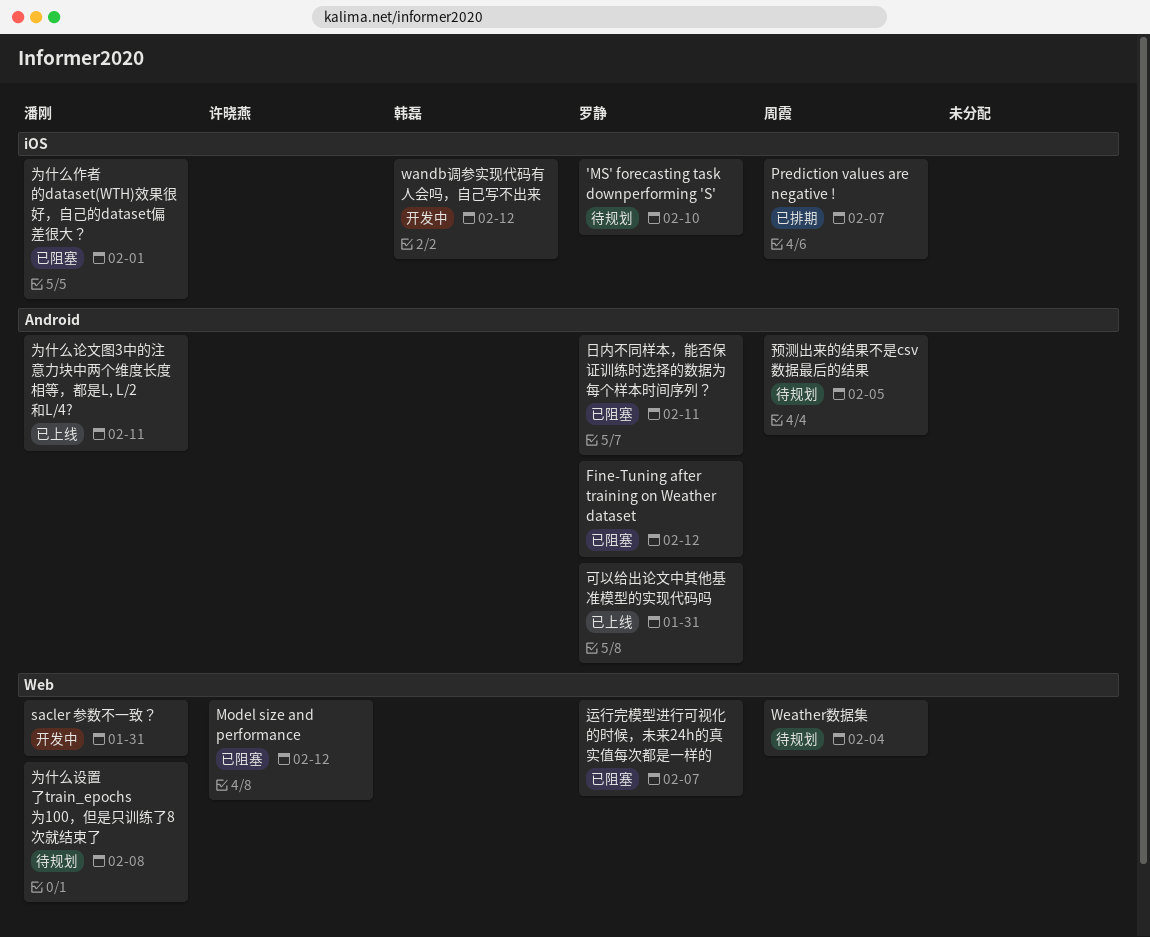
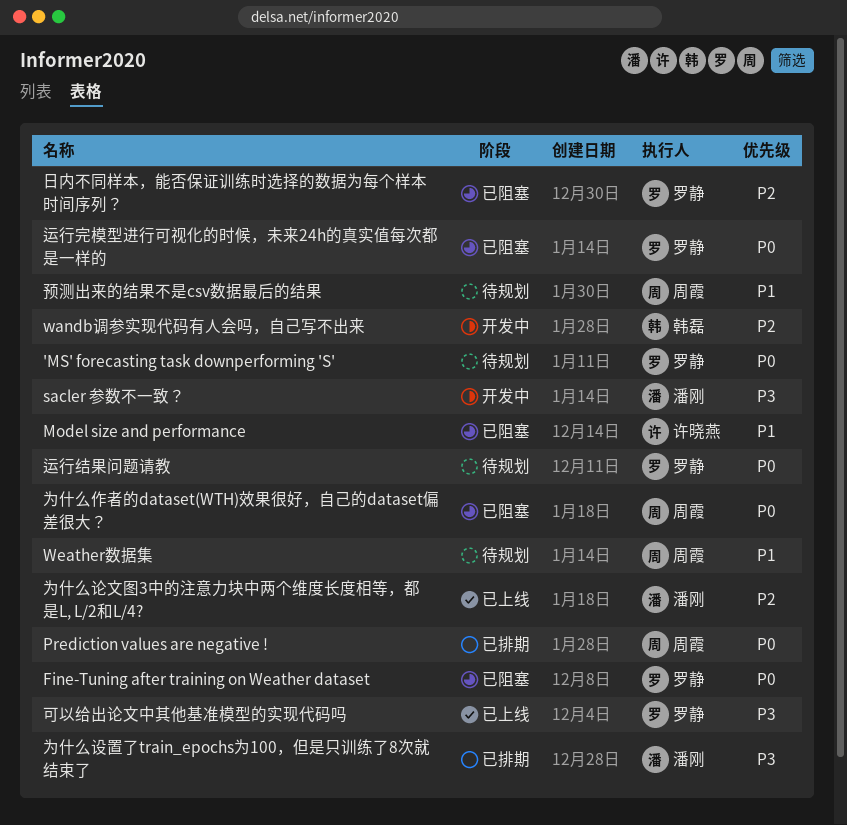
为什么作者的dataset(WTH)效果很好，自己的dataset偏差很大？, owner: 潘刚 -> 周霞
为什么设置了train_epochs为100，但是只训练了8次就结束了, status: 待规划 -> 已排期
运行结果问题请教: none -> present

